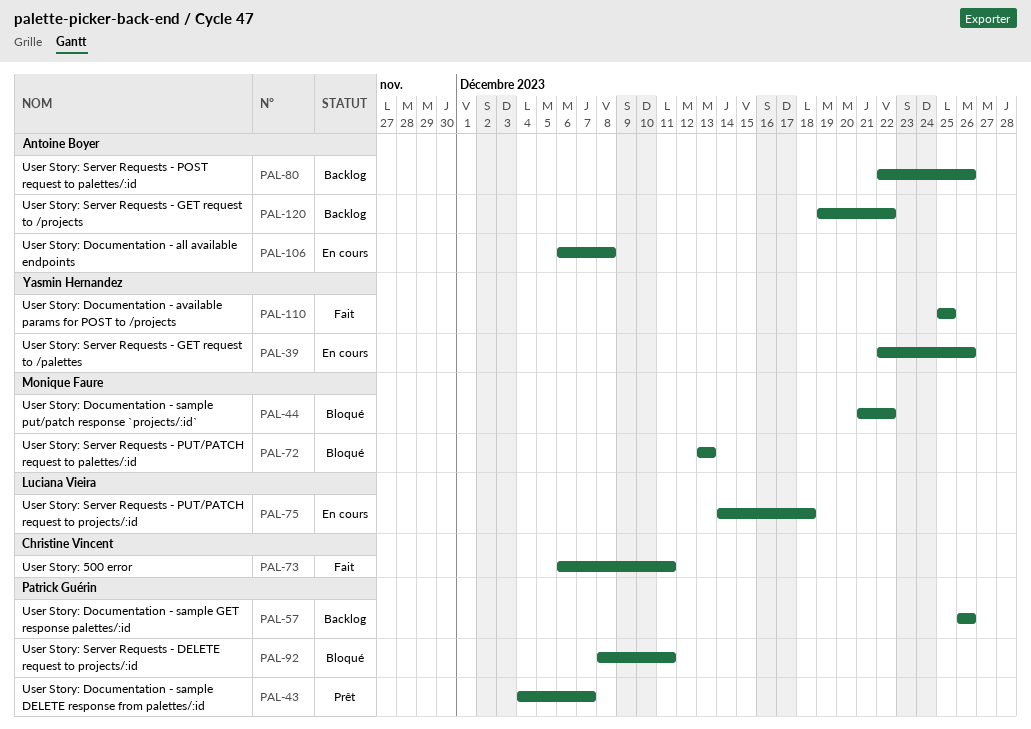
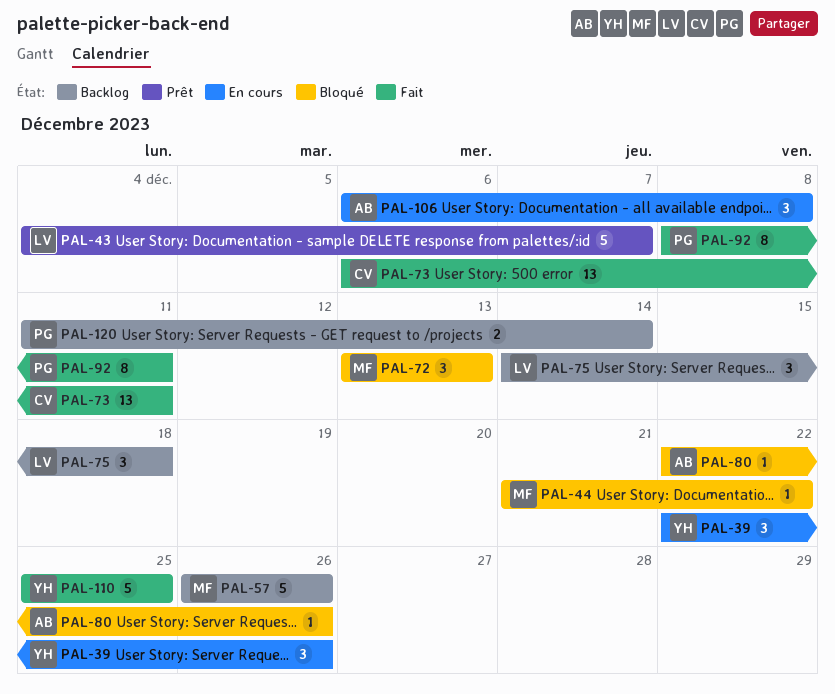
PAL-43, owner: Patrick Guérin -> Luciana Vieira
PAL-57, owner: Patrick Guérin -> Monique Faure
PAL-75, status: En cours -> Backlog
PAL-80, status: Backlog -> Bloqué
PAL-92, status: Bloqué -> Fait
PAL-120, owner: Antoine Boyer -> Patrick Guérin
PAL-120, start: Dec 19 -> Dec 11
PAL-120, due: Dec 22 -> Dec 14

